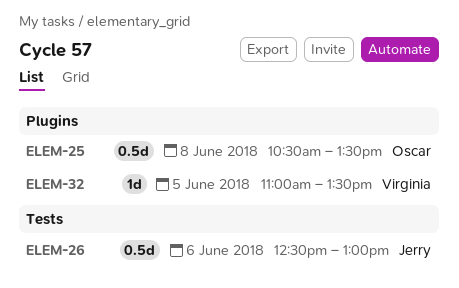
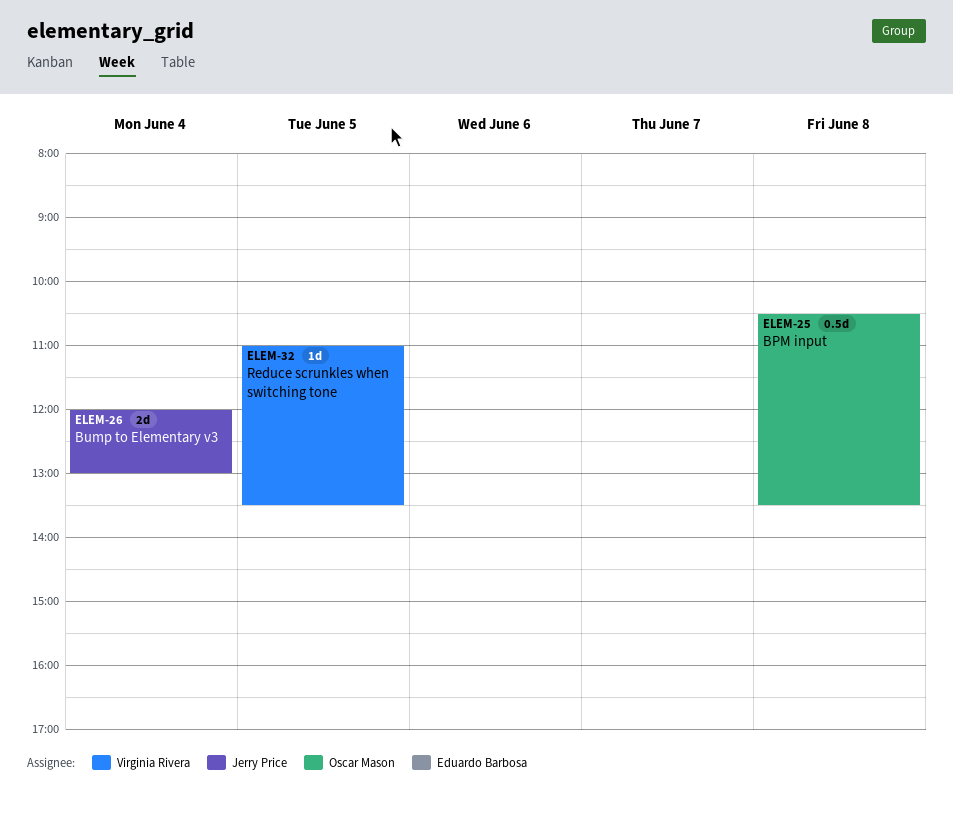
ELEM-26, estimate: 0.5d -> 2d
ELEM-26, day: Jun 6 -> Jun 4
ELEM-26, begins: 12:30 -> 12:00

